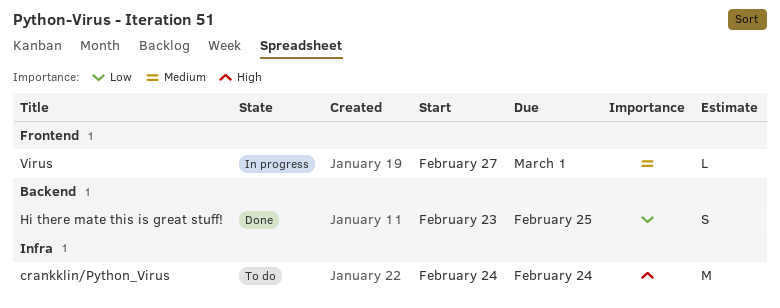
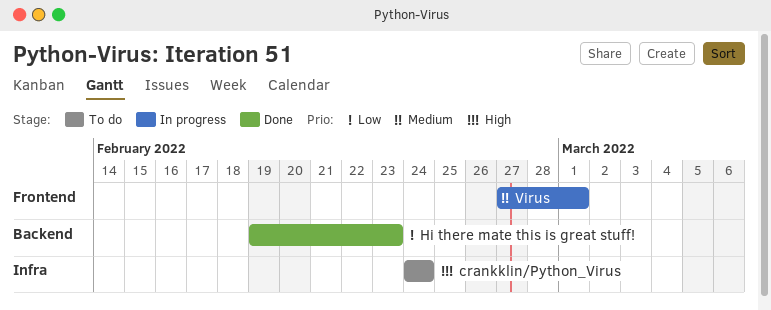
Hi there mate this is great stuff!, start: Feb 23 -> Feb 19
Hi there mate this is great stuff!, due: Feb 25 -> Feb 23

